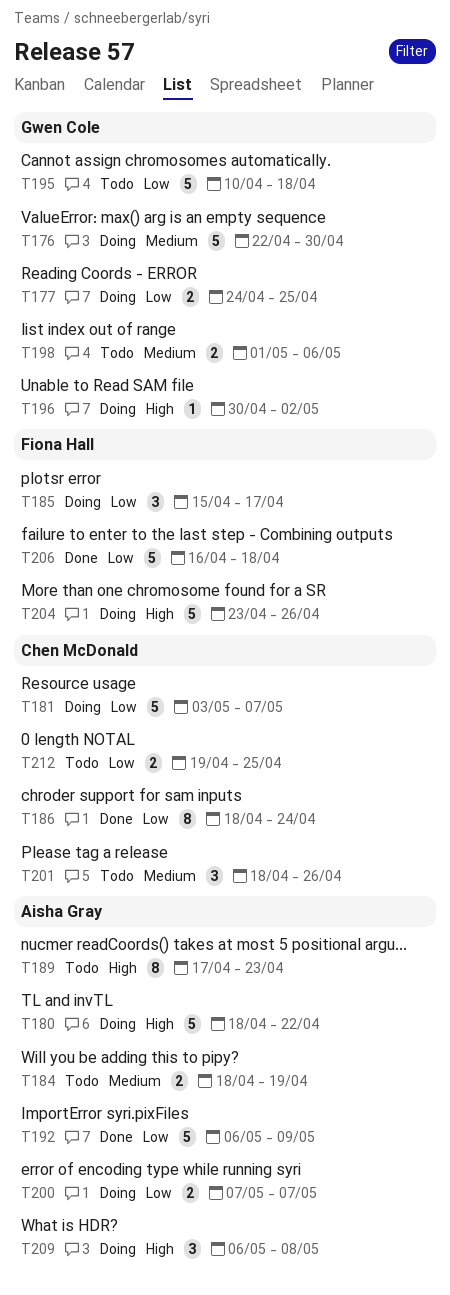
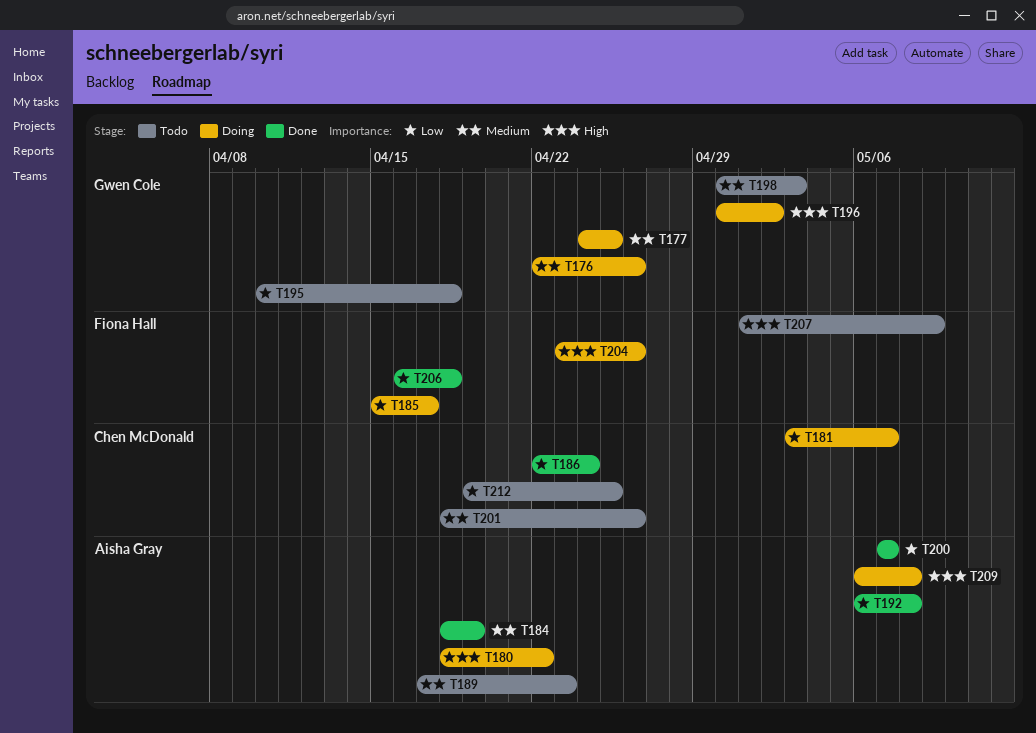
T176, due: Apr 30 -> Apr 26
T177, priority: Low -> Medium
T184, status: Todo -> Done
T186, start: Apr 18 -> Apr 22
T189, priority: High -> Medium
T192, due: May 9 -> May 8
T198, start: May 1 -> Apr 30
T198, due: May 6 -> May 3
T200, status: Doing -> Done
T207: none -> present

